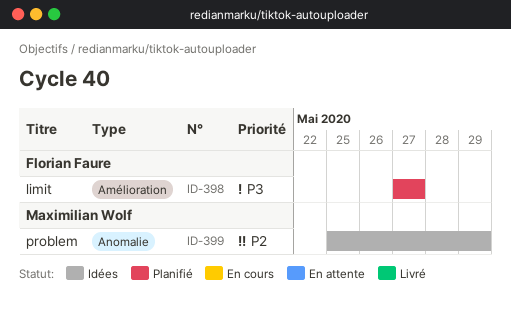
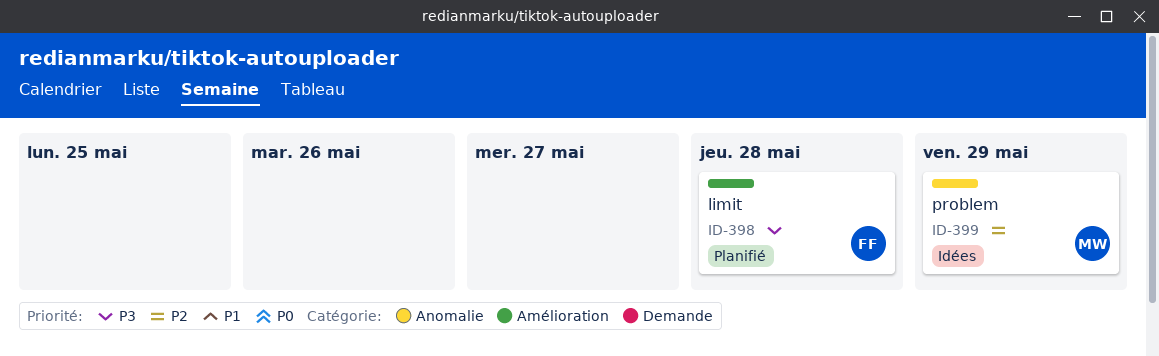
ID-398, due: May 27 -> May 28

